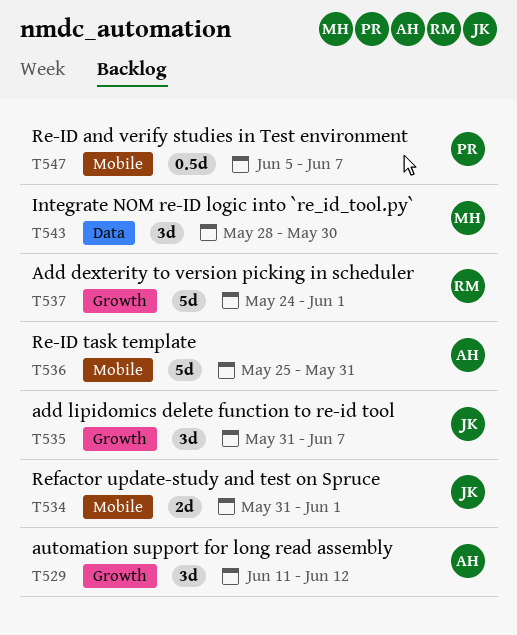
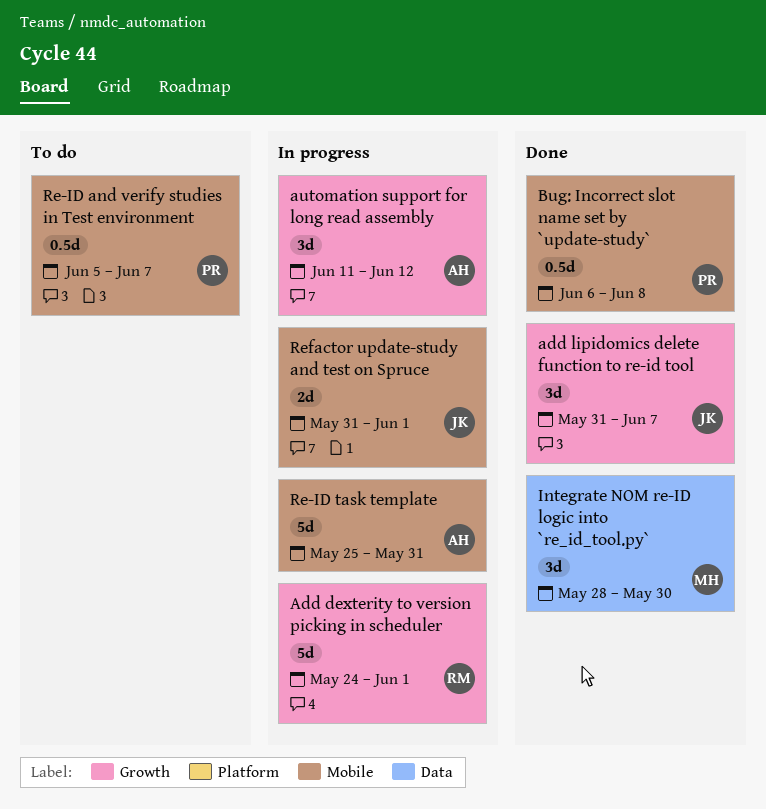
Bug: Incorrect slot name set by `update-study`: none -> present

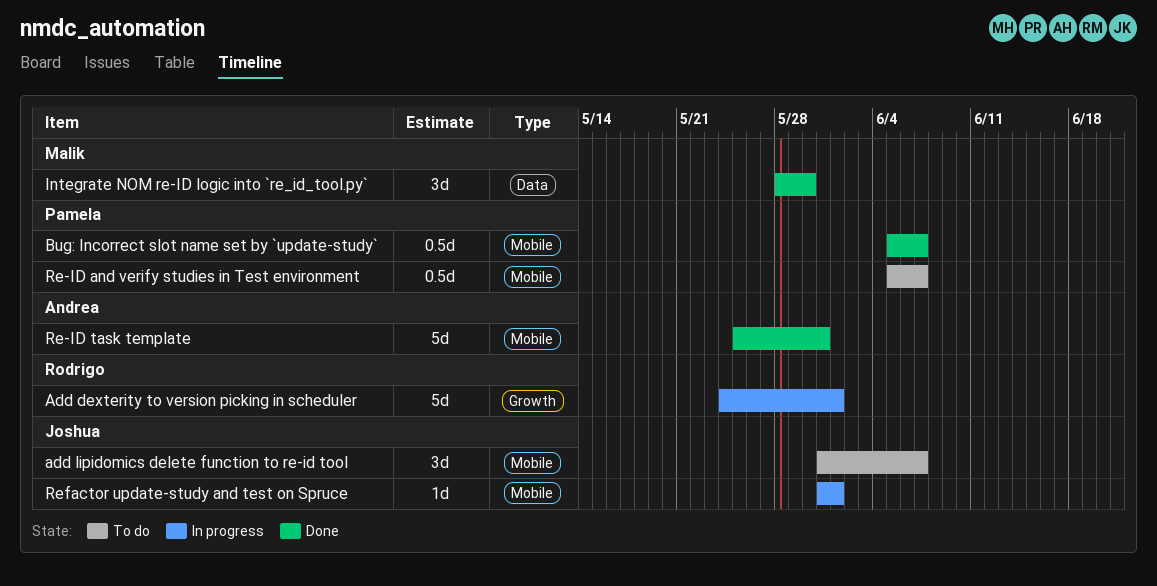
add lipidomics delete function to re-id tool, status: Done -> To do
add lipidomics delete function to re-id tool, label: Growth -> Mobile
automation support for long read assembly: present -> none
Bug: Incorrect slot name set by `update-study`, start: Jun 6 -> Jun 5
Bug: Incorrect slot name set by `update-study`, due: Jun 8 -> Jun 7
Re-ID task template, status: In progress -> Done
Refactor update-study and test on Spruce, estimate: 2d -> 1d

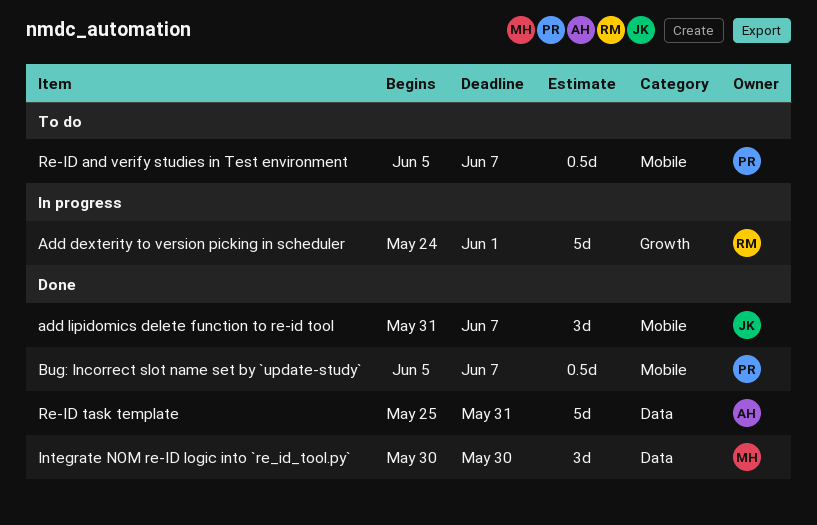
add lipidomics delete function to re-id tool, status: To do -> Done
Integrate NOM re-ID logic into `re_id_tool.py`, start: May 28 -> May 30
Re-ID task template, label: Mobile -> Data
Refactor update-study and test on Spruce: present -> none

